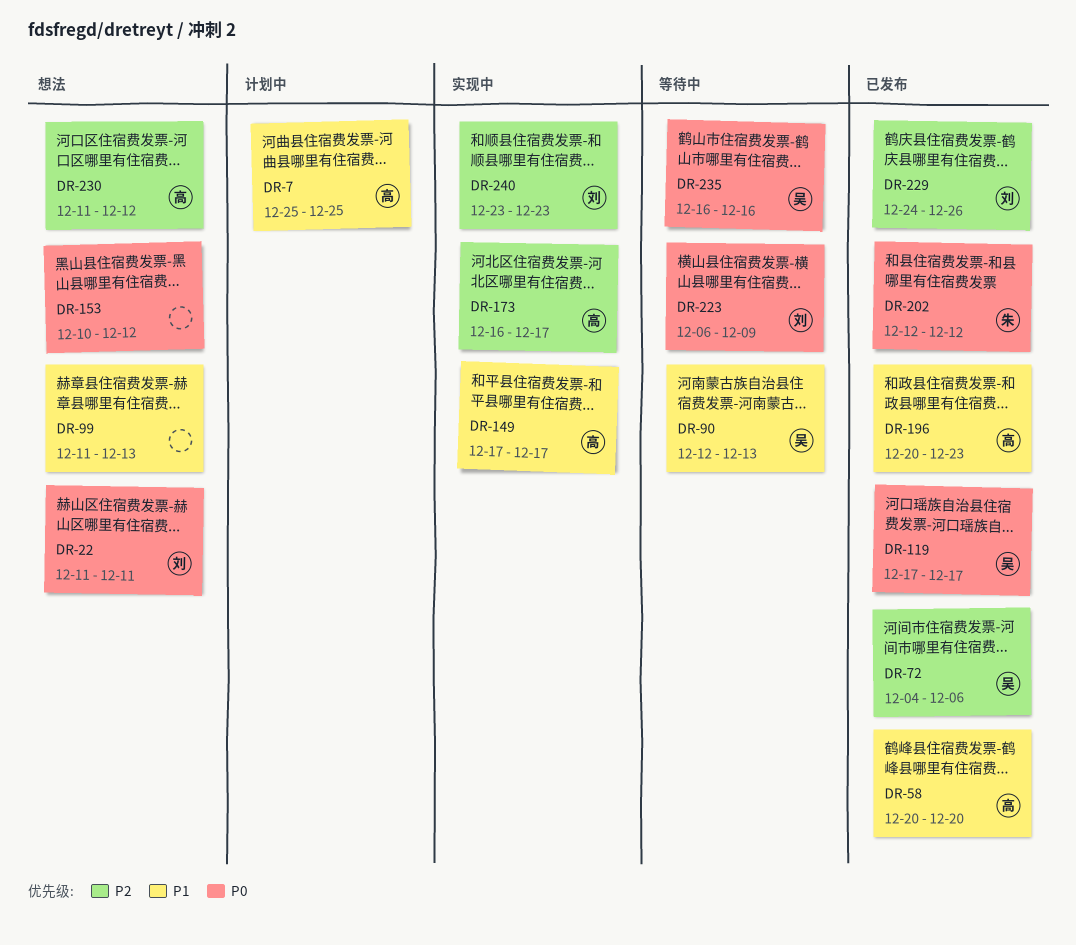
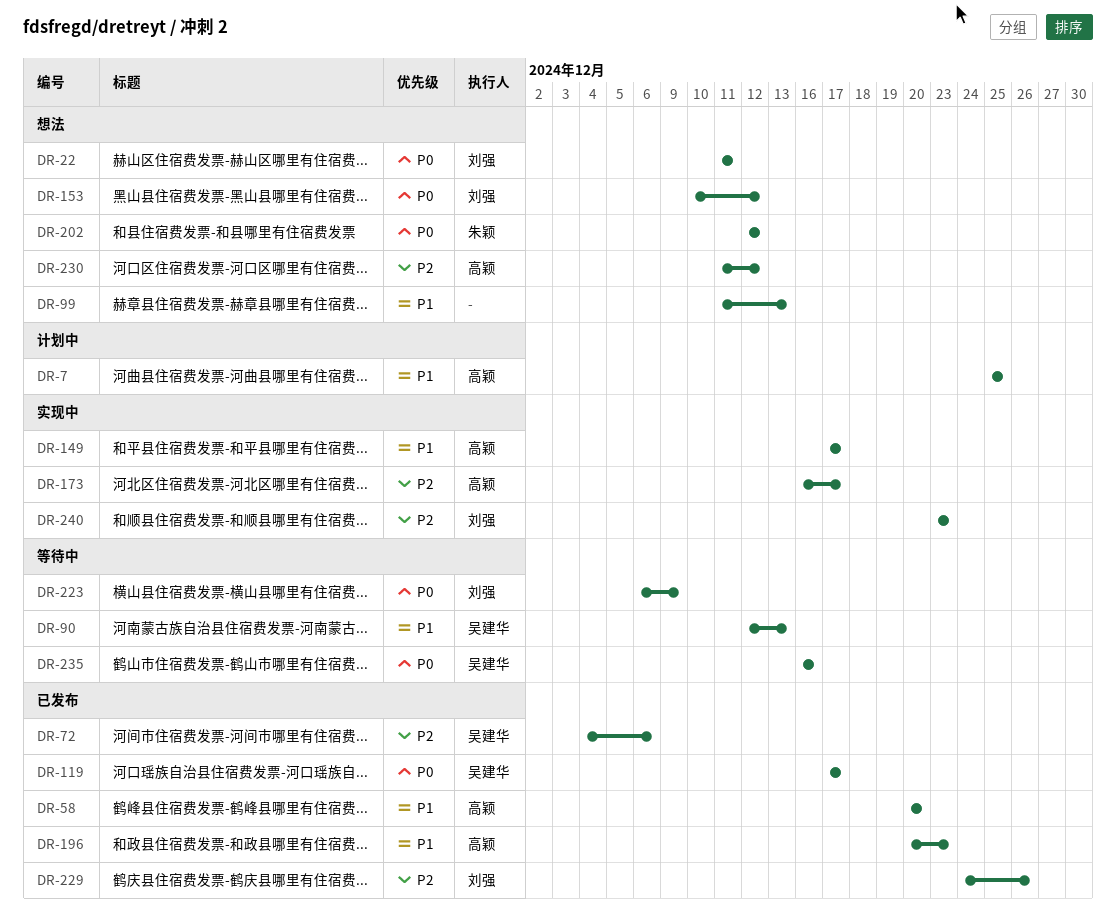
DR-153, owner: none -> 刘强
DR-202, status: 已发布 -> 想法

